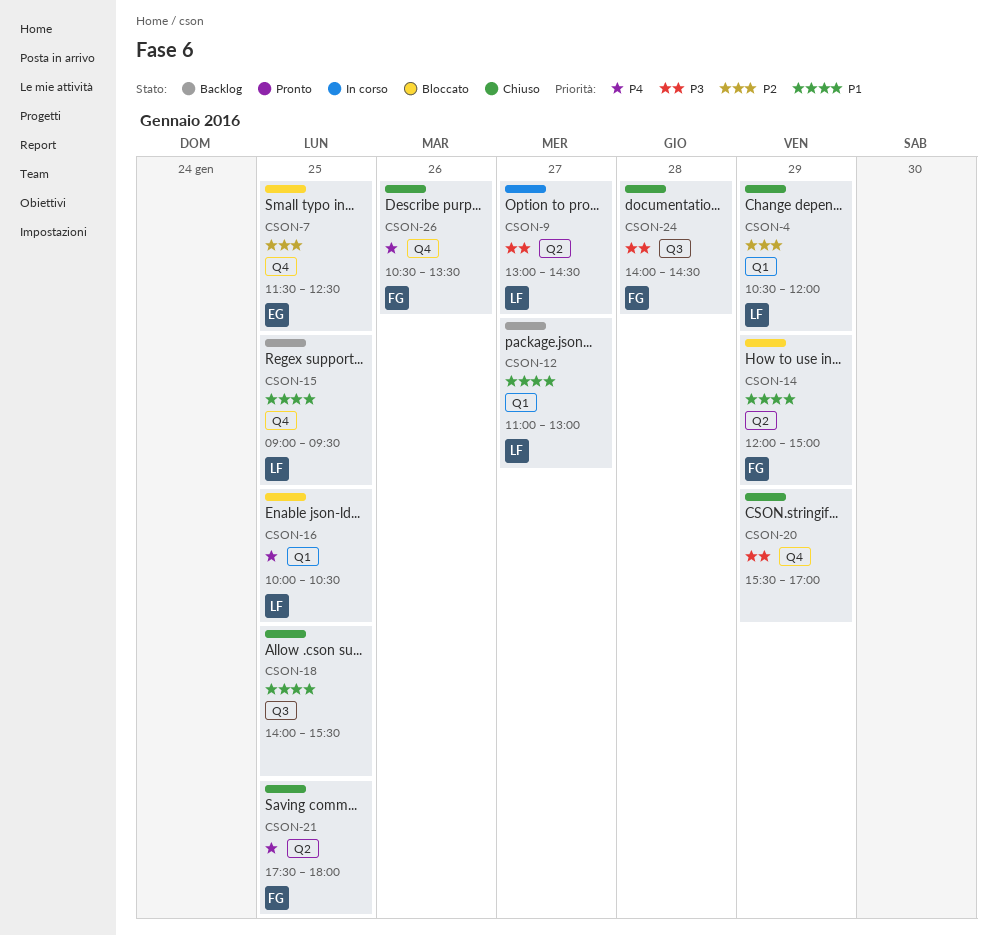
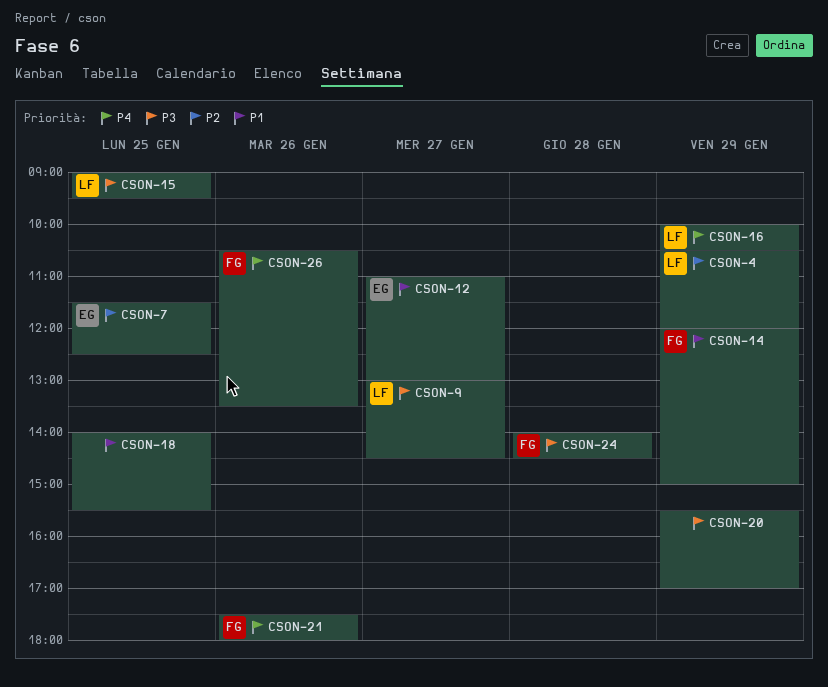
CSON-12, owner: LF -> EG
CSON-15, priority: P1 -> P3
CSON-16, day: Jan 25 -> Jan 29
CSON-21, day: Jan 25 -> Jan 26

